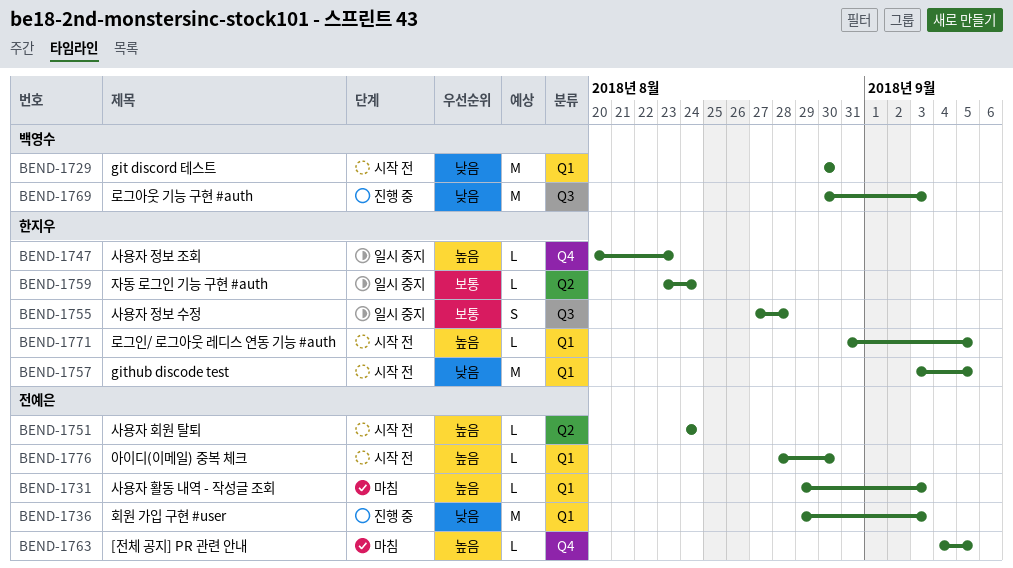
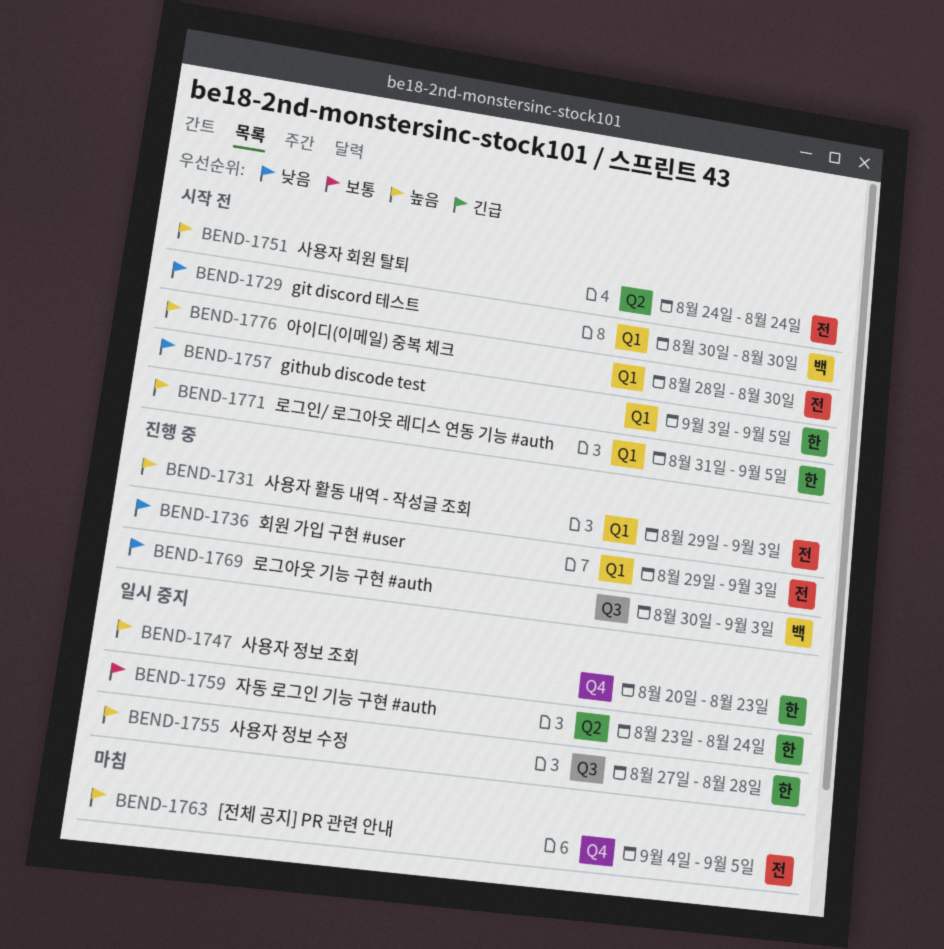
BEND-1731, status: 마침 -> 진행 중
BEND-1755, priority: 보통 -> 높음

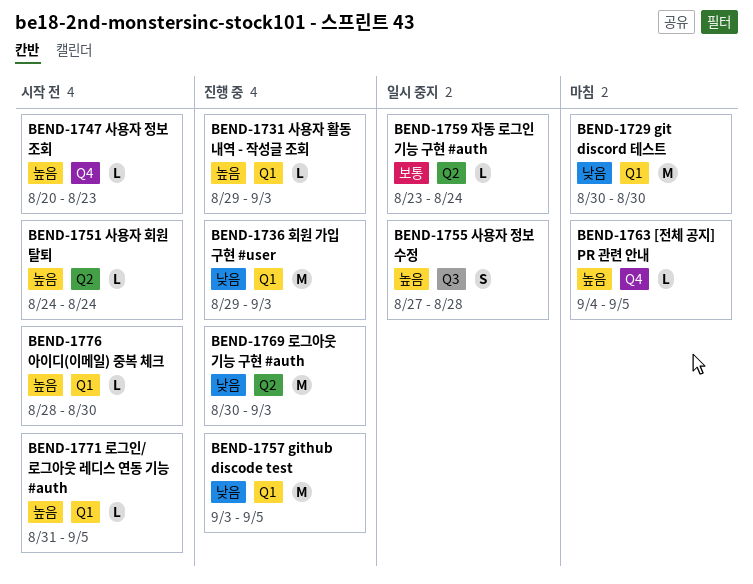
BEND-1729, status: 시작 전 -> 마침
BEND-1747, status: 일시 중지 -> 시작 전
BEND-1757, status: 시작 전 -> 진행 중
BEND-1769, label: Q3 -> Q2

